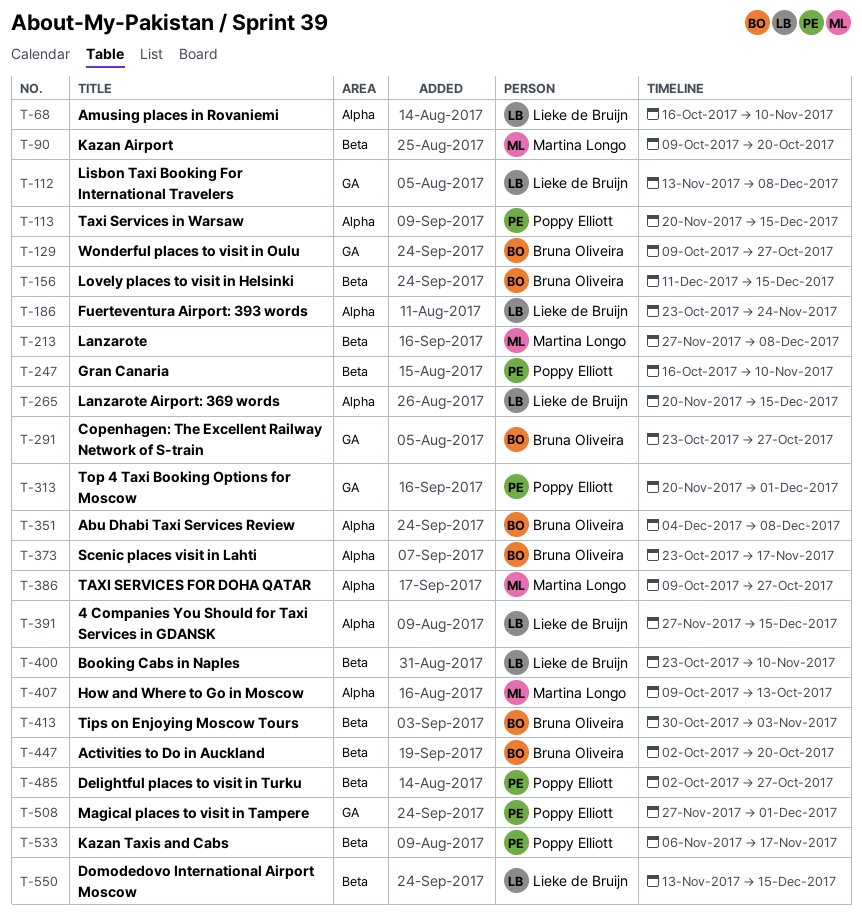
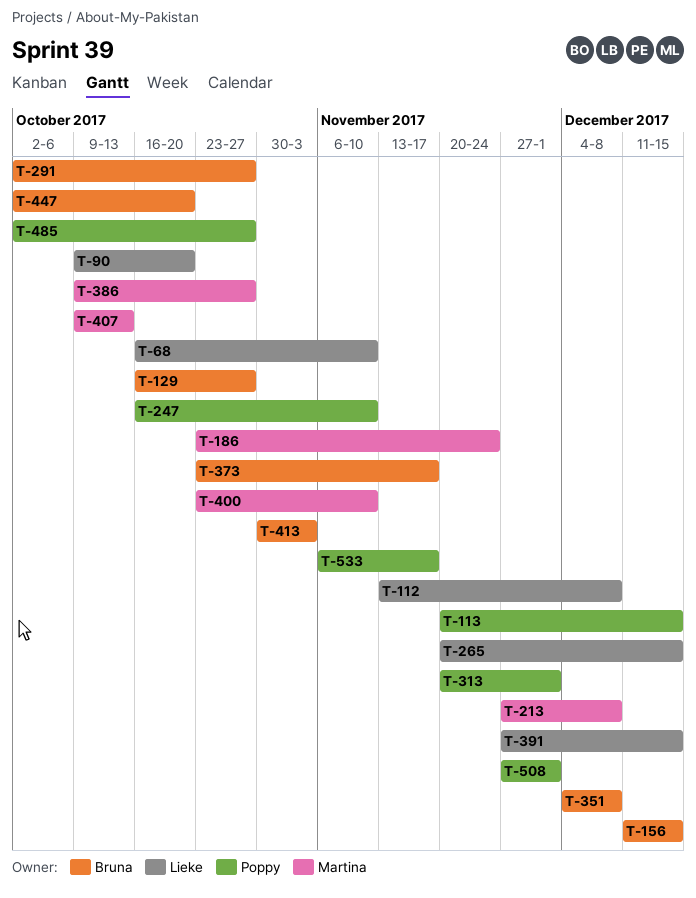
T-90, owner: Martina Longo -> Lieke de Bruijn
T-129, start: Oct 9 -> Oct 16
T-186, owner: Lieke de Bruijn -> Martina Longo
T-291, start: Oct 23 -> Oct 2
T-400, owner: Lieke de Bruijn -> Martina Longo
T-550: present -> none

